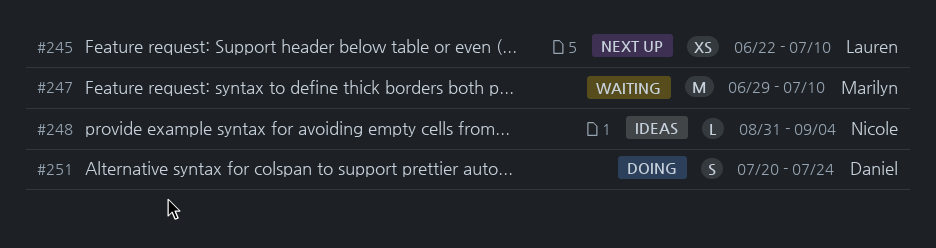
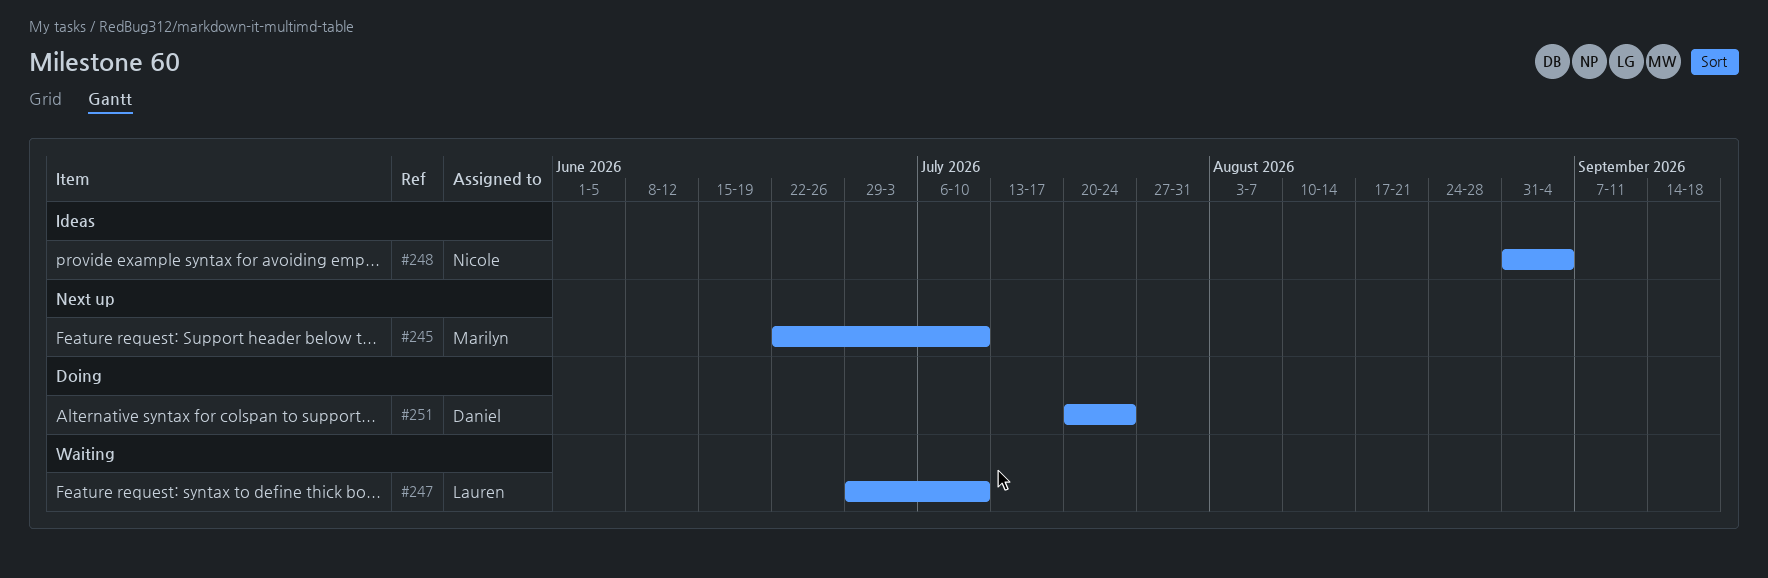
#245, owner: Lauren -> Marilyn
#247, owner: Marilyn -> Lauren

